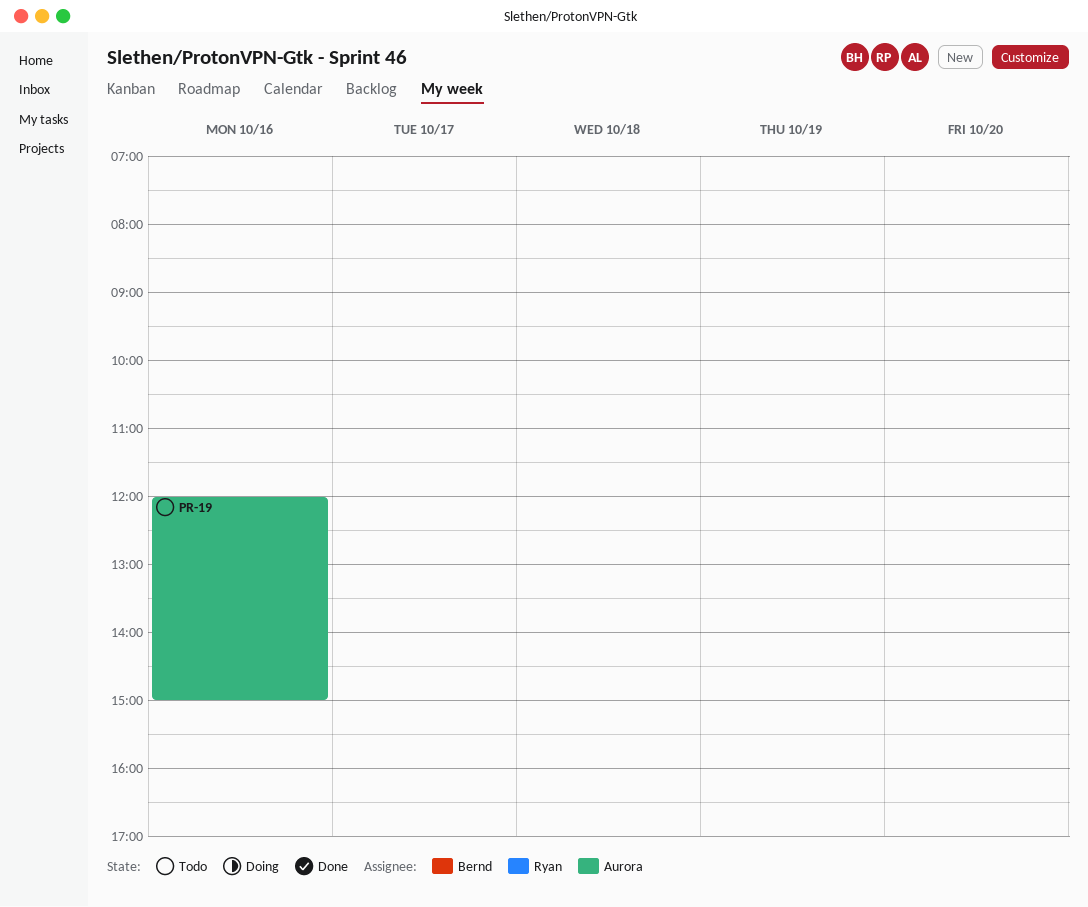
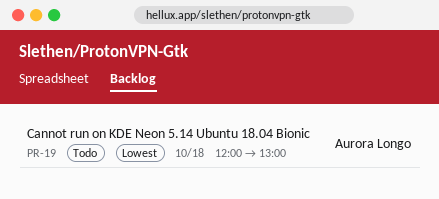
PR-19, day: Oct 16 -> Oct 18
PR-19, ends: 15:00 -> 13:00

